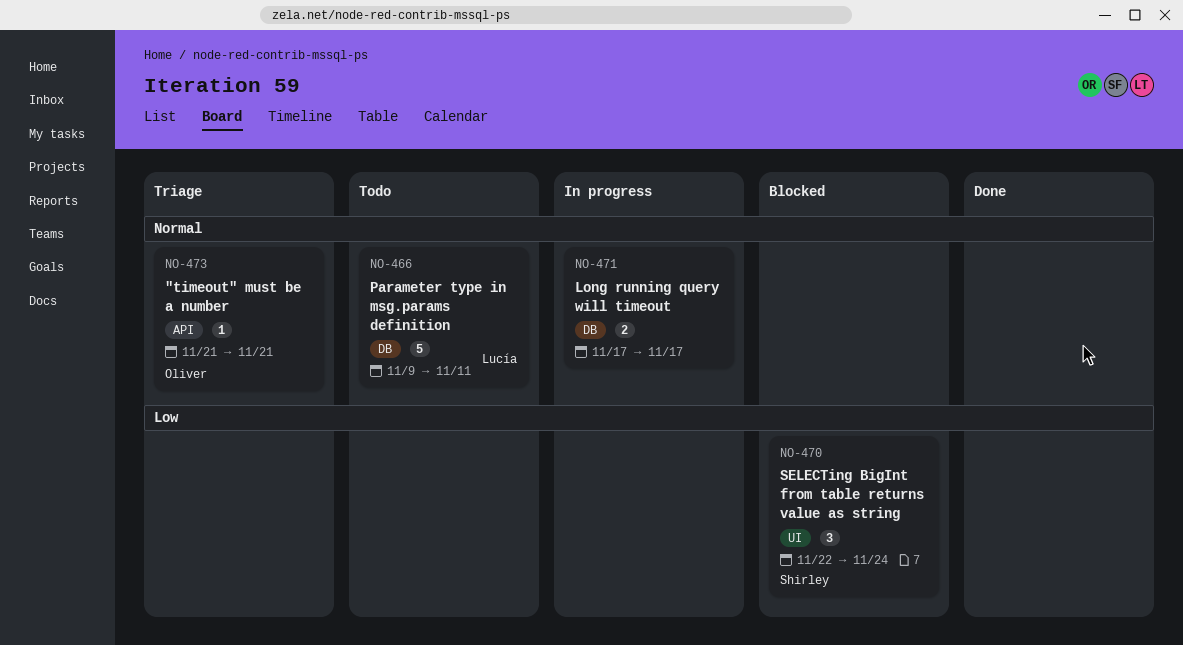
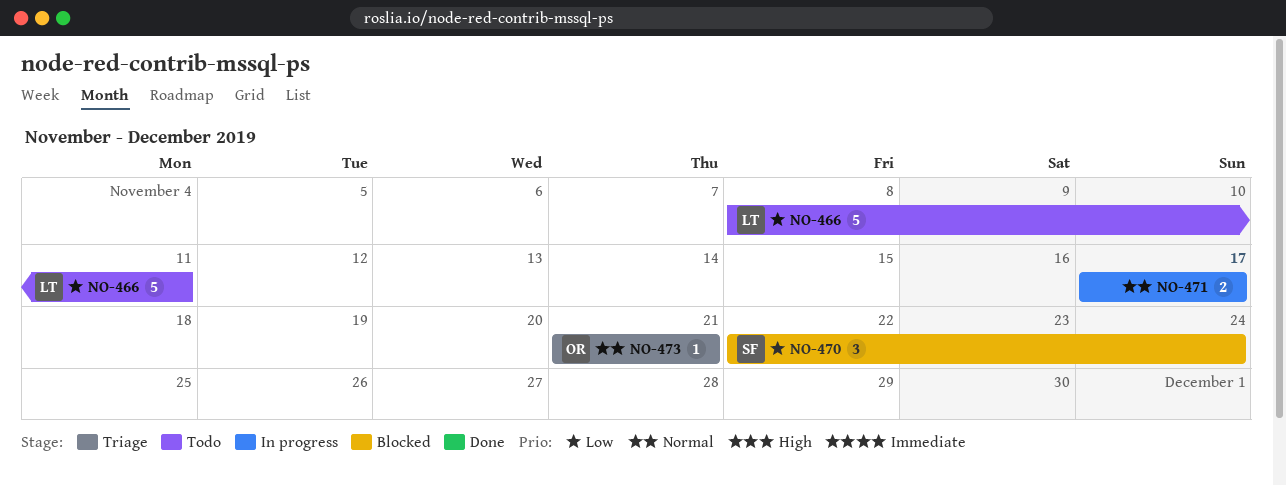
NO-466, priority: Normal -> Low
NO-466, start: Nov 9 -> Nov 8

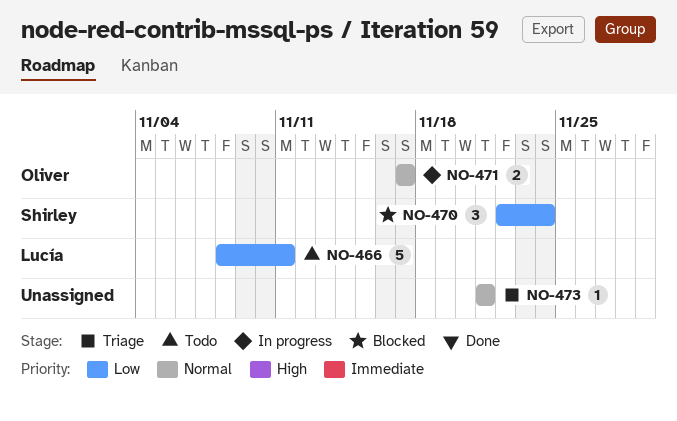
NO-471, owner: none -> Oliver
NO-473, owner: Oliver -> none

